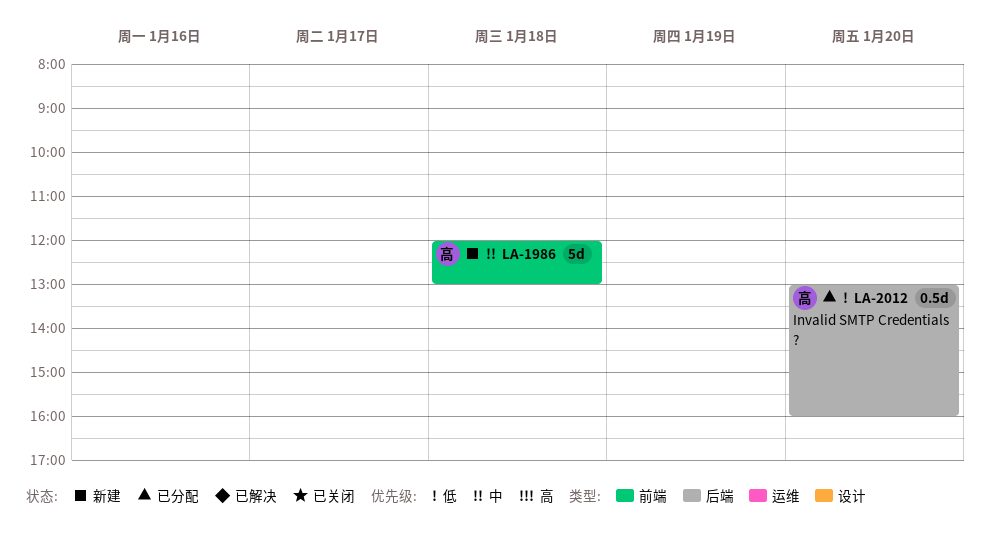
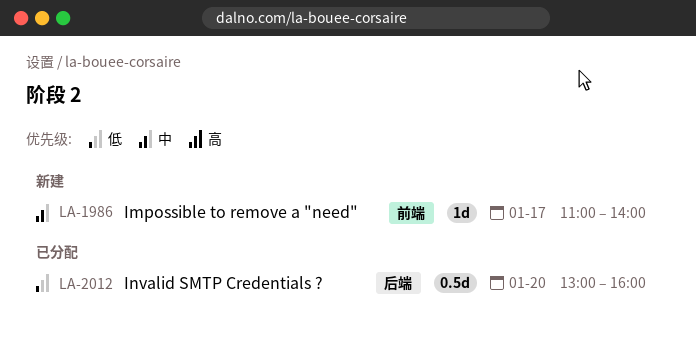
LA-1986, estimate: 5d -> 1d
LA-1986, day: Jan 18 -> Jan 17
LA-1986, begins: 12:00 -> 11:00
LA-1986, ends: 13:00 -> 14:00

